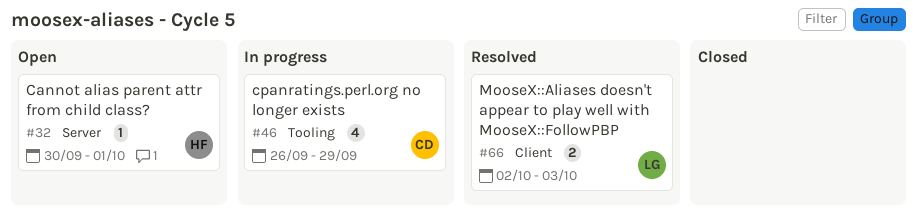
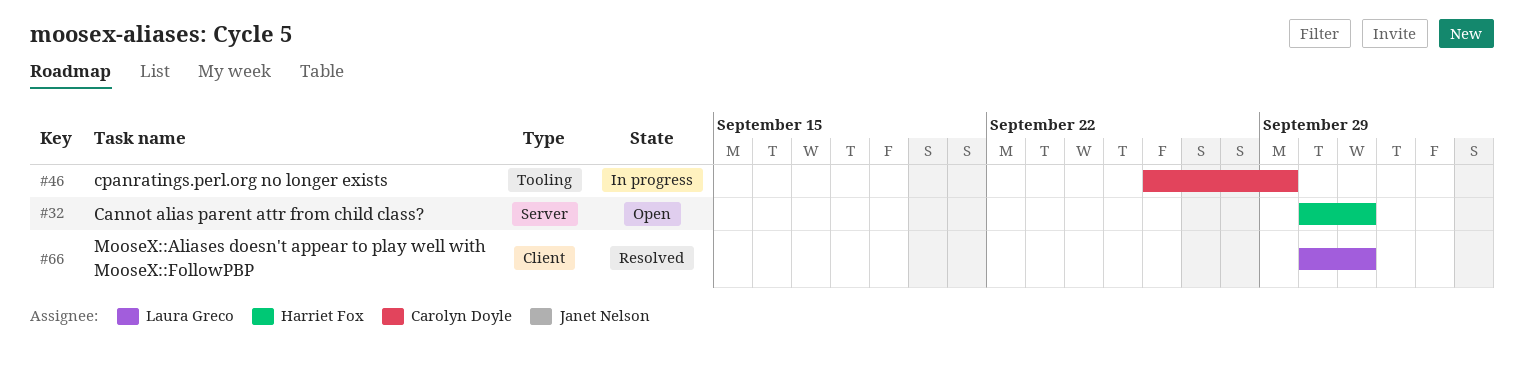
#66, start: Oct 2 -> Sep 30
#66, due: Oct 3 -> Oct 1

